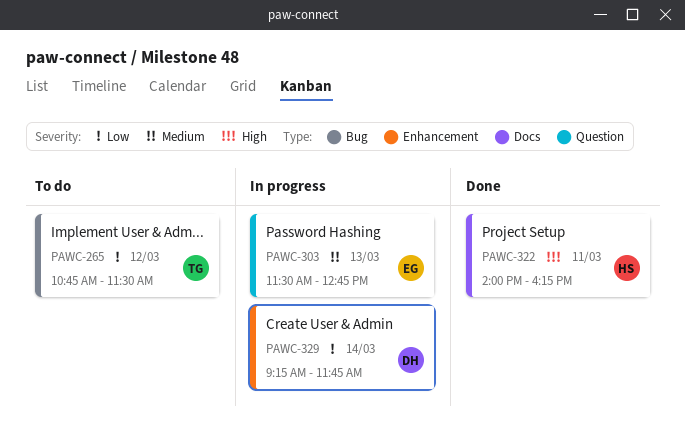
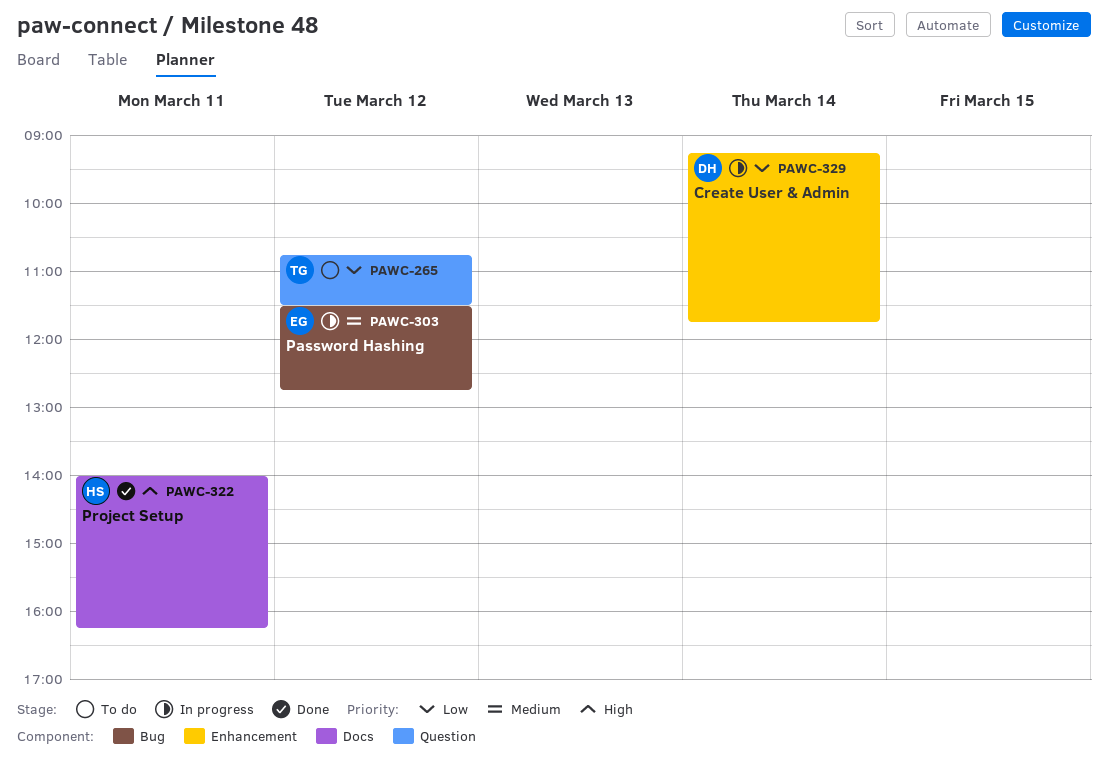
PAWC-265, label: Bug -> Question
PAWC-303, label: Question -> Bug
PAWC-303, day: Mar 13 -> Mar 12

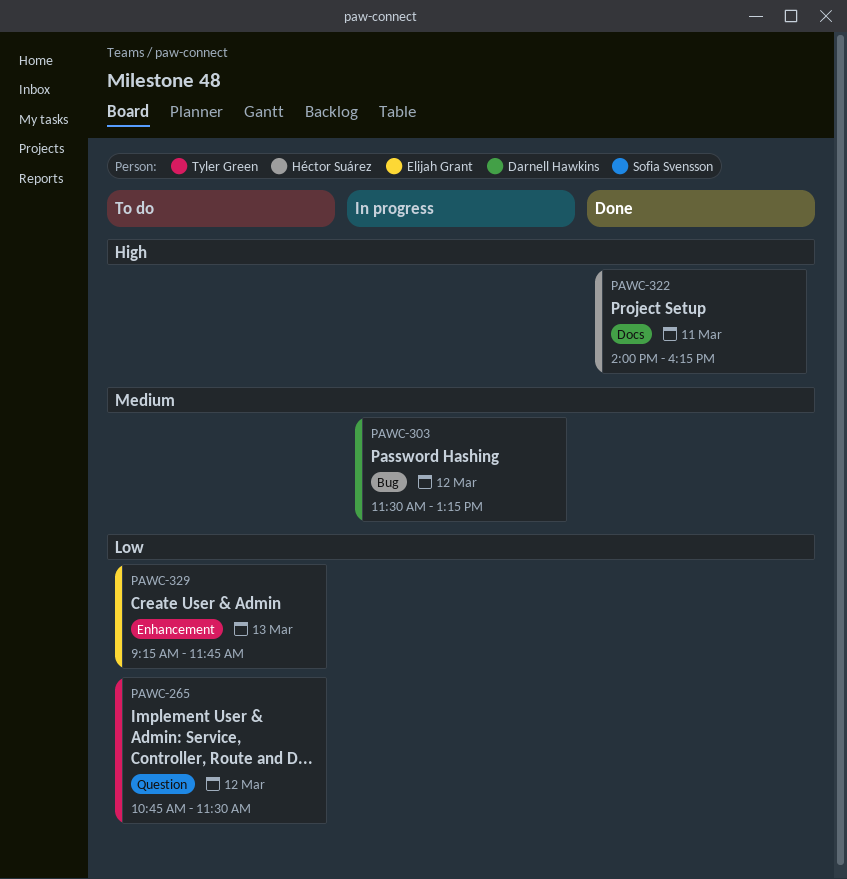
PAWC-303, owner: Elijah Grant -> Darnell Hawkins
PAWC-303, ends: 12:45 -> 13:15
PAWC-329, status: In progress -> To do
PAWC-329, owner: Darnell Hawkins -> Elijah Grant
PAWC-329, day: Mar 14 -> Mar 13

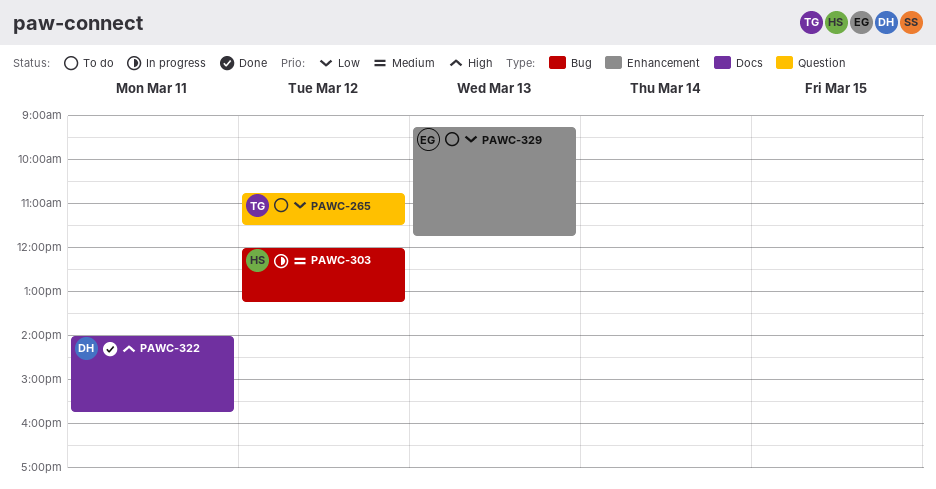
PAWC-303, owner: Darnell Hawkins -> Héctor Suárez
PAWC-303, begins: 11:30 -> 12:00
PAWC-322, owner: Héctor Suárez -> Darnell Hawkins
PAWC-322, ends: 16:15 -> 15:45

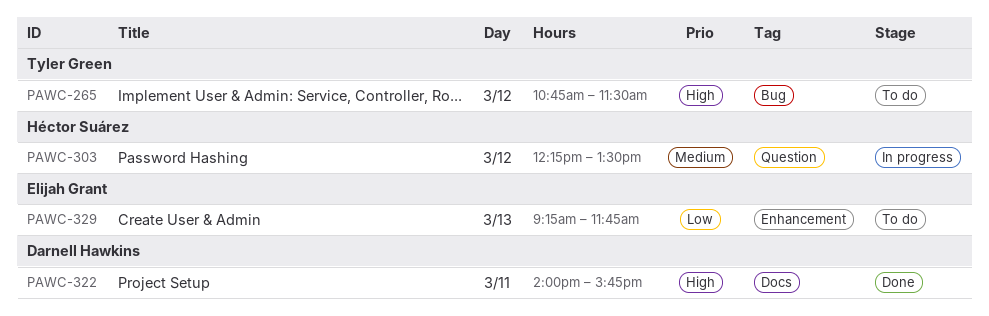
PAWC-265, priority: Low -> High
PAWC-265, label: Question -> Bug
PAWC-303, label: Bug -> Question
PAWC-303, begins: 12:00 -> 12:15
PAWC-303, ends: 13:15 -> 13:30

